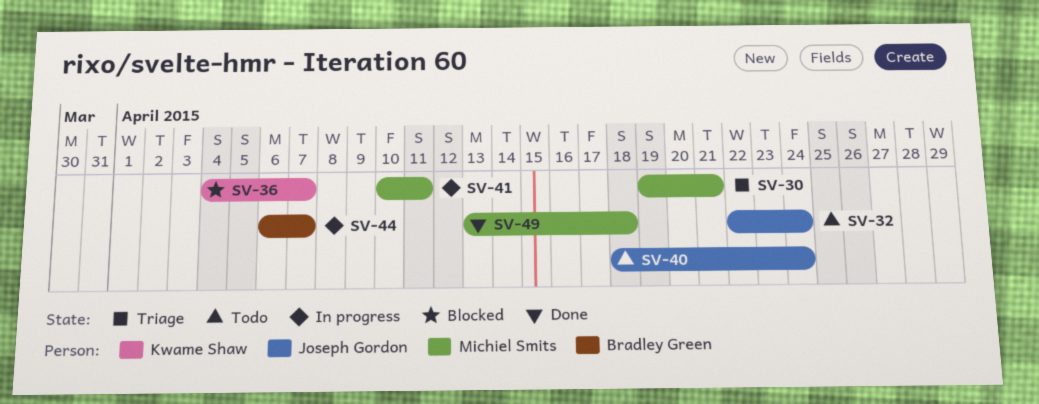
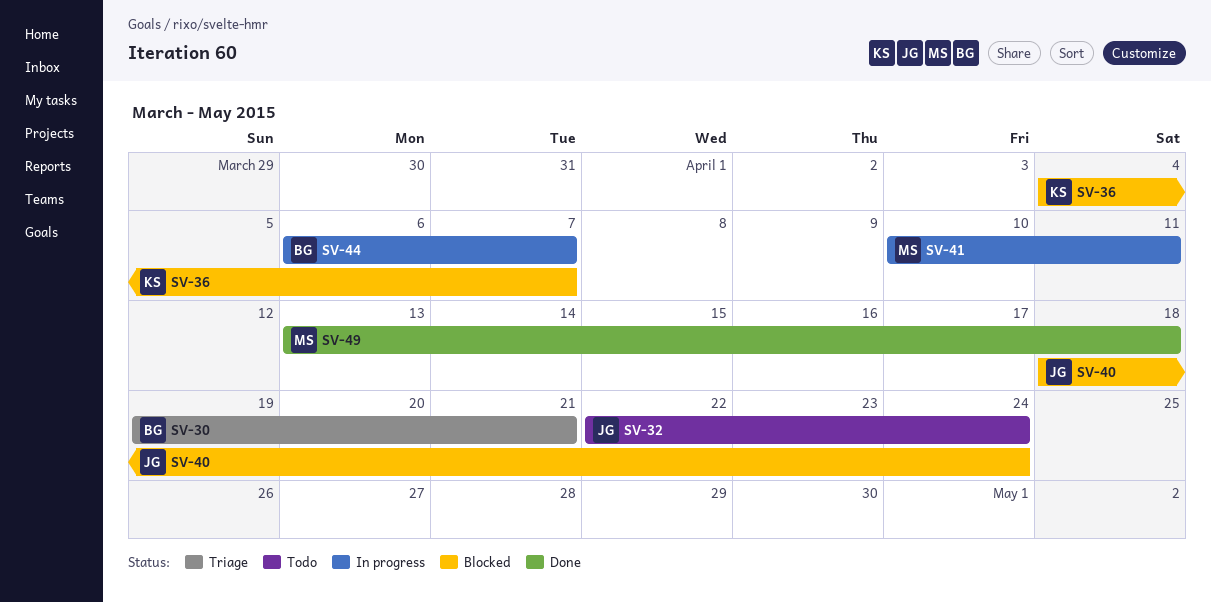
SV-30, owner: Michiel Smits -> Bradley Green
SV-40, status: Todo -> Blocked

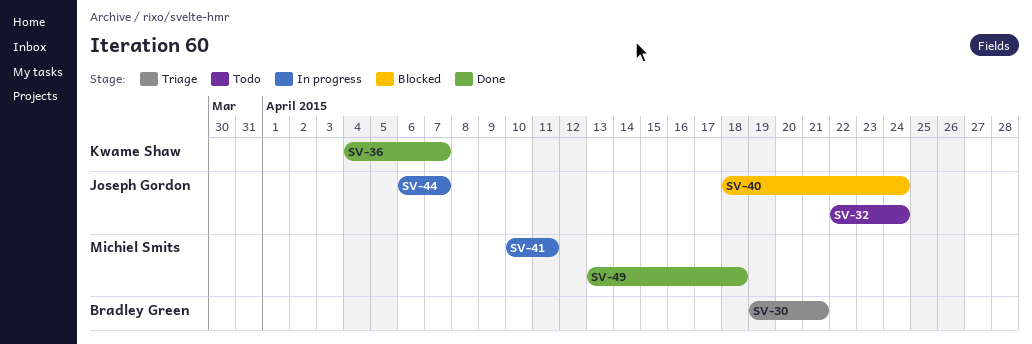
SV-36, status: Blocked -> Done
SV-44, owner: Bradley Green -> Joseph Gordon

